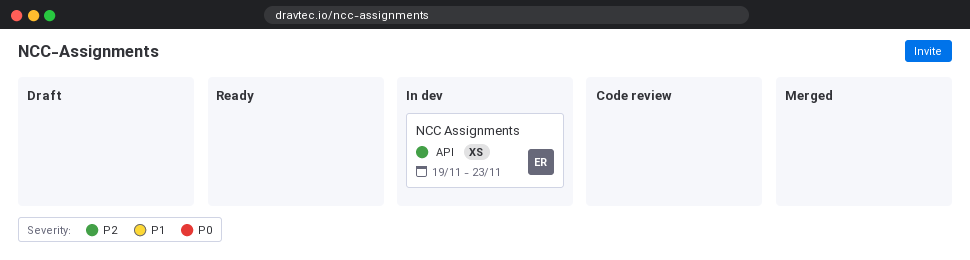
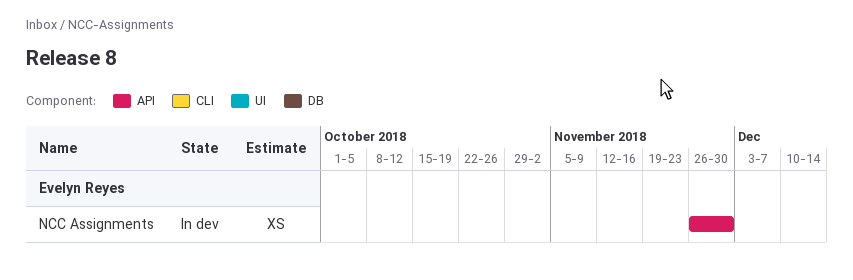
NCC Assignments, start: Nov 19 -> Nov 26
NCC Assignments, due: Nov 23 -> Nov 30

